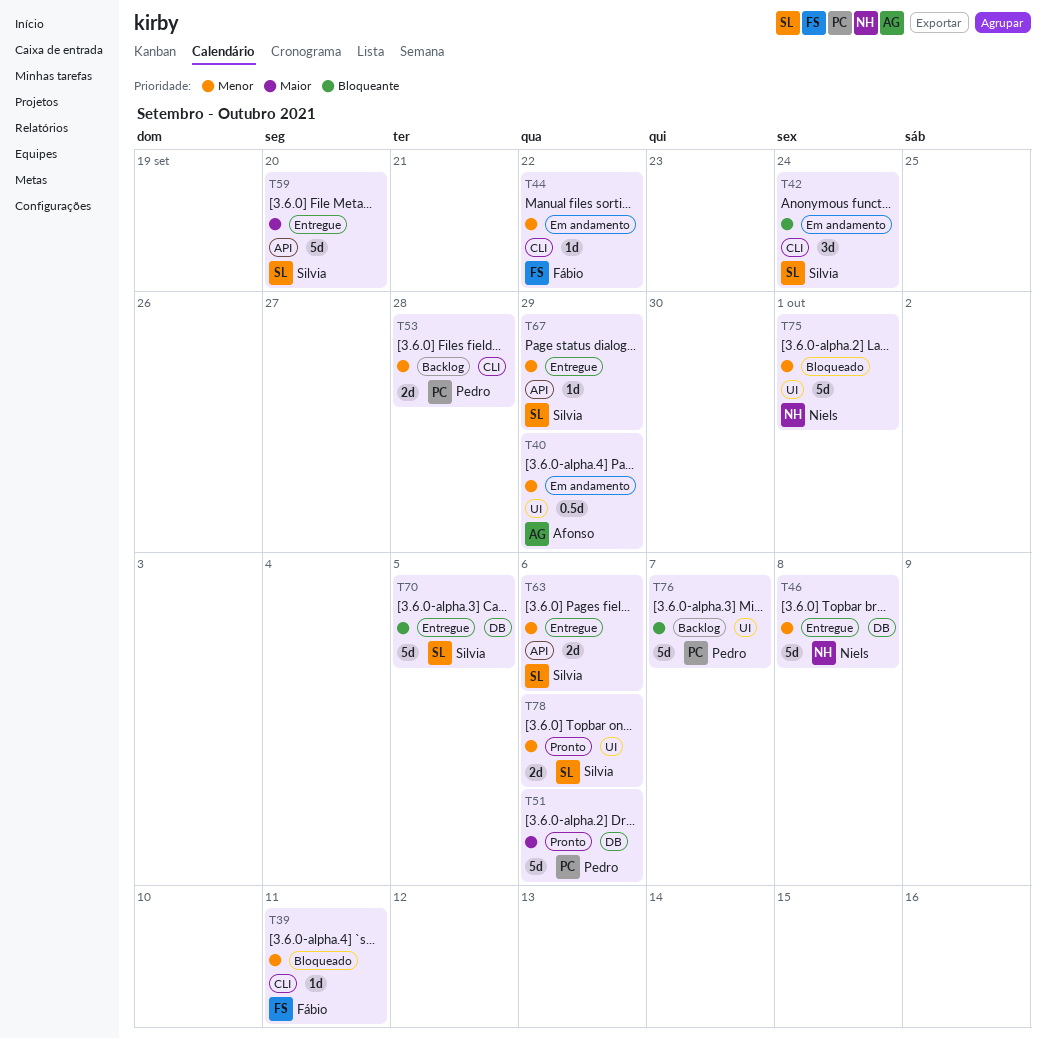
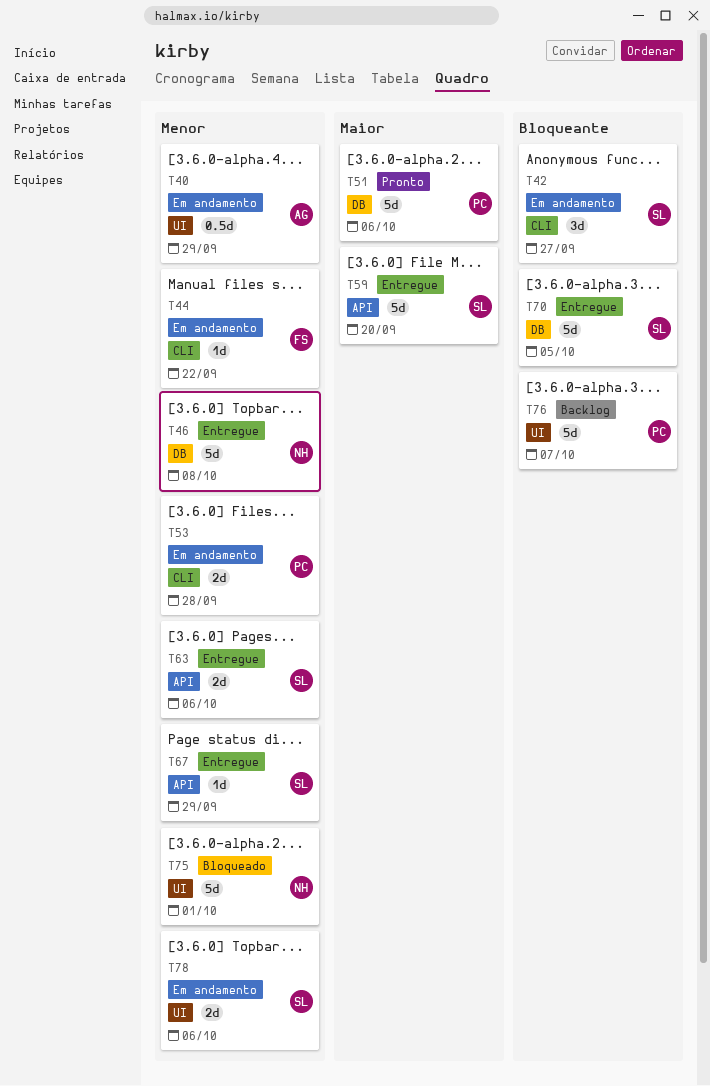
T39: present -> none
T42, due: Sep 24 -> Sep 27
T53, status: Backlog -> Em andamento
T78, status: Pronto -> Em andamento

